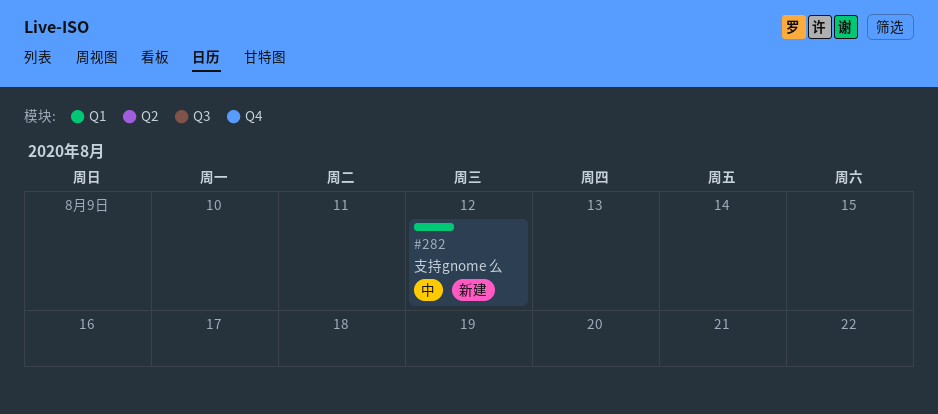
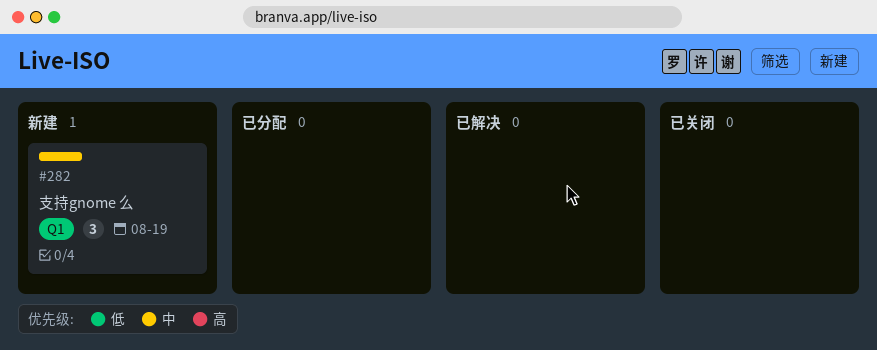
#282, due: Aug 12 -> Aug 19

